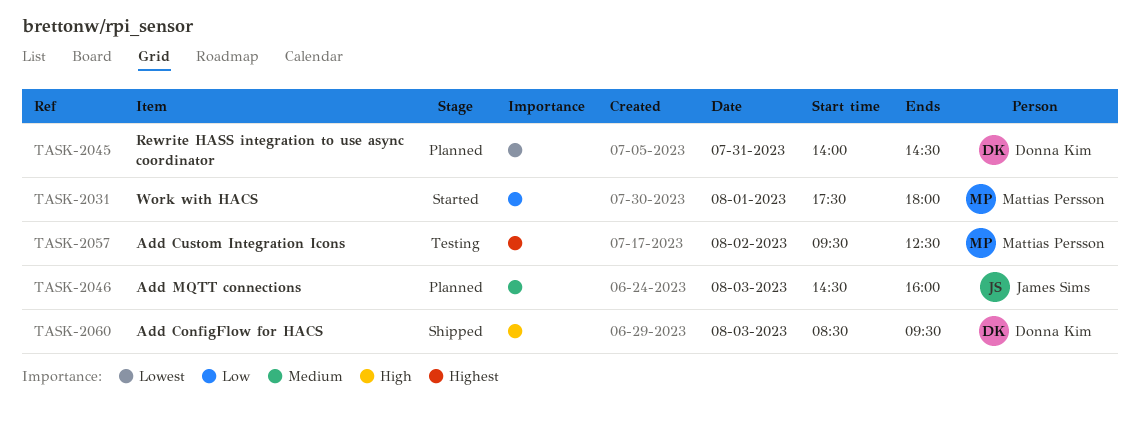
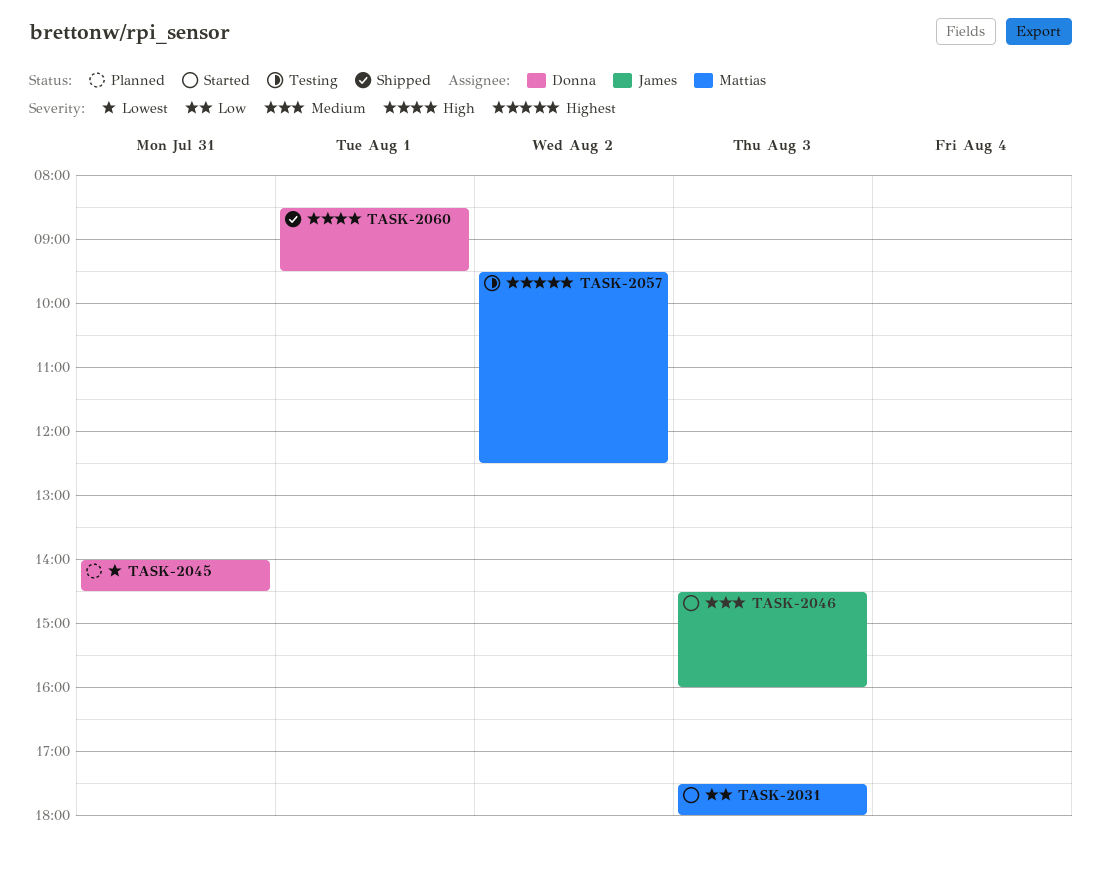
TASK-2031, day: Aug 1 -> Aug 3
TASK-2046, status: Planned -> Started
TASK-2060, day: Aug 3 -> Aug 1

